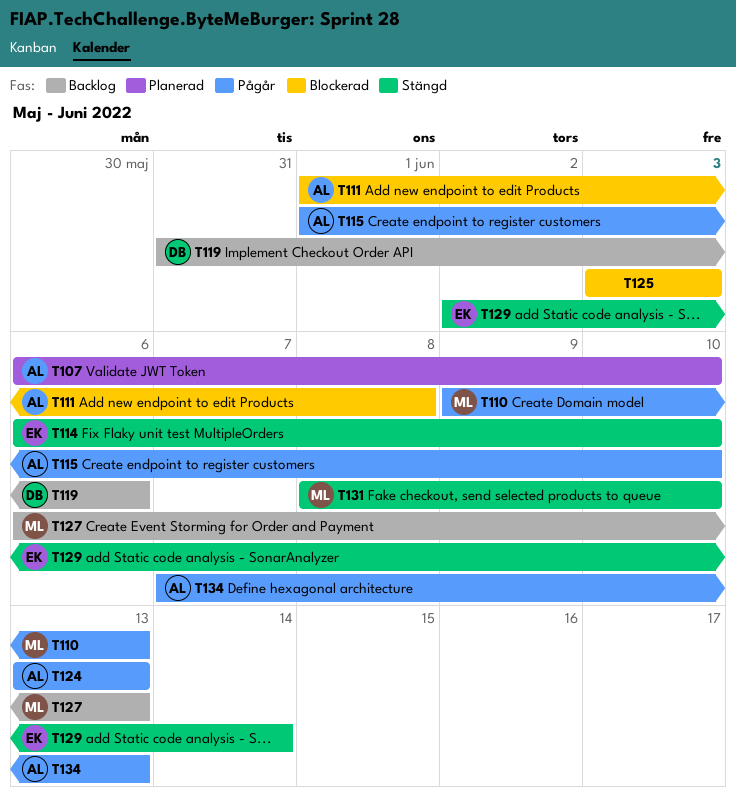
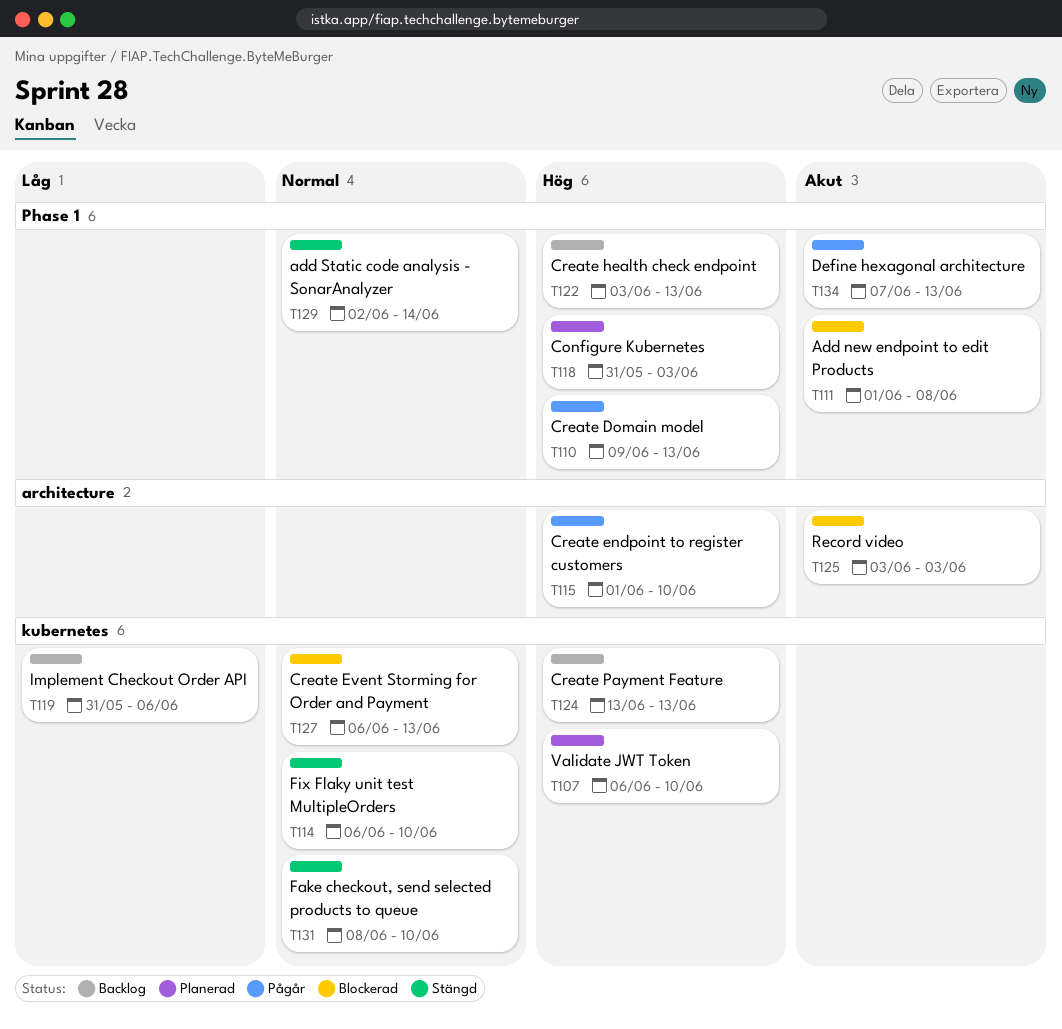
T118: none -> present
T122: none -> present
T124, status: Pågår -> Backlog
T127, status: Backlog -> Blockerad

